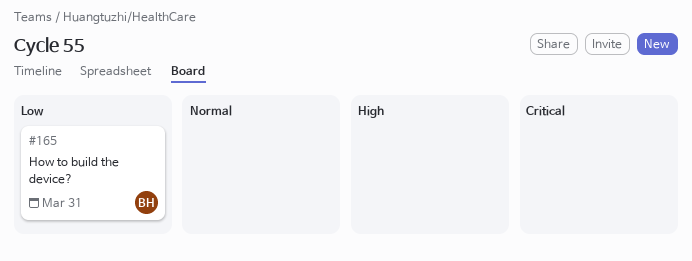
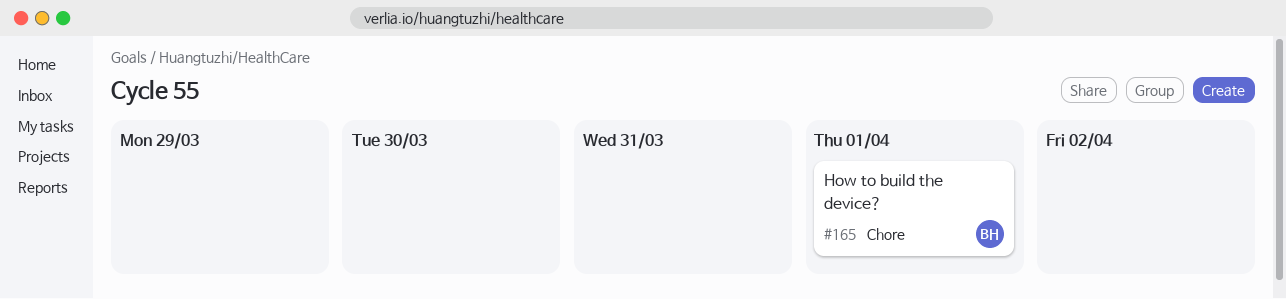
#165, due: Mar 31 -> Apr 1

